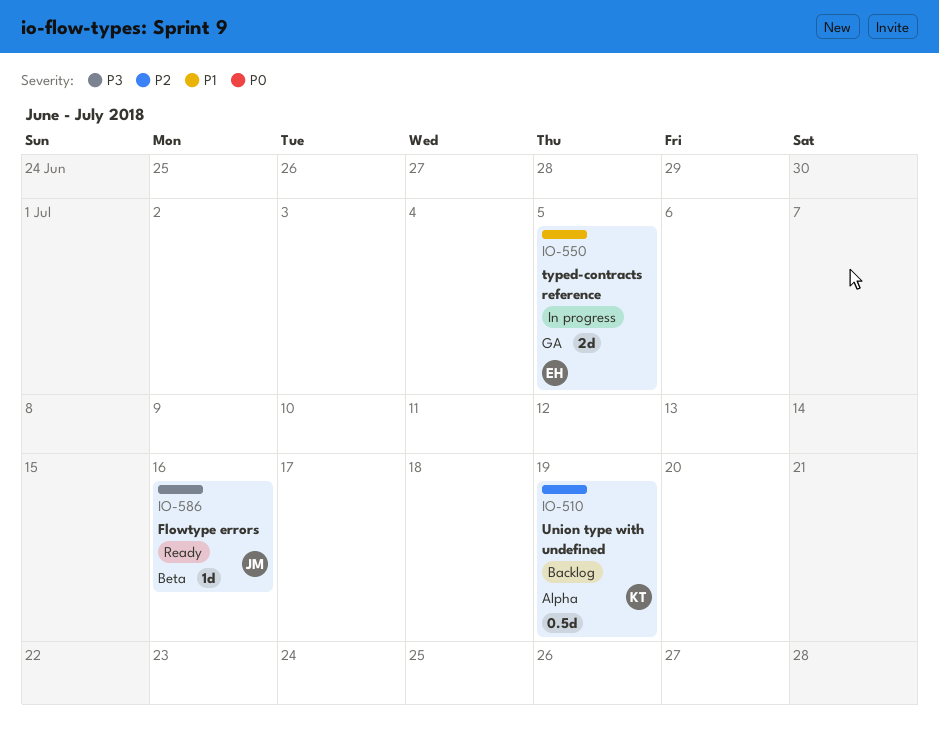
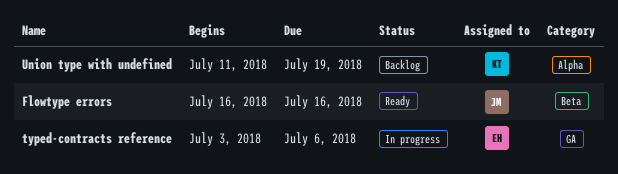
typed-contracts reference, due: Jul 5 -> Jul 6

